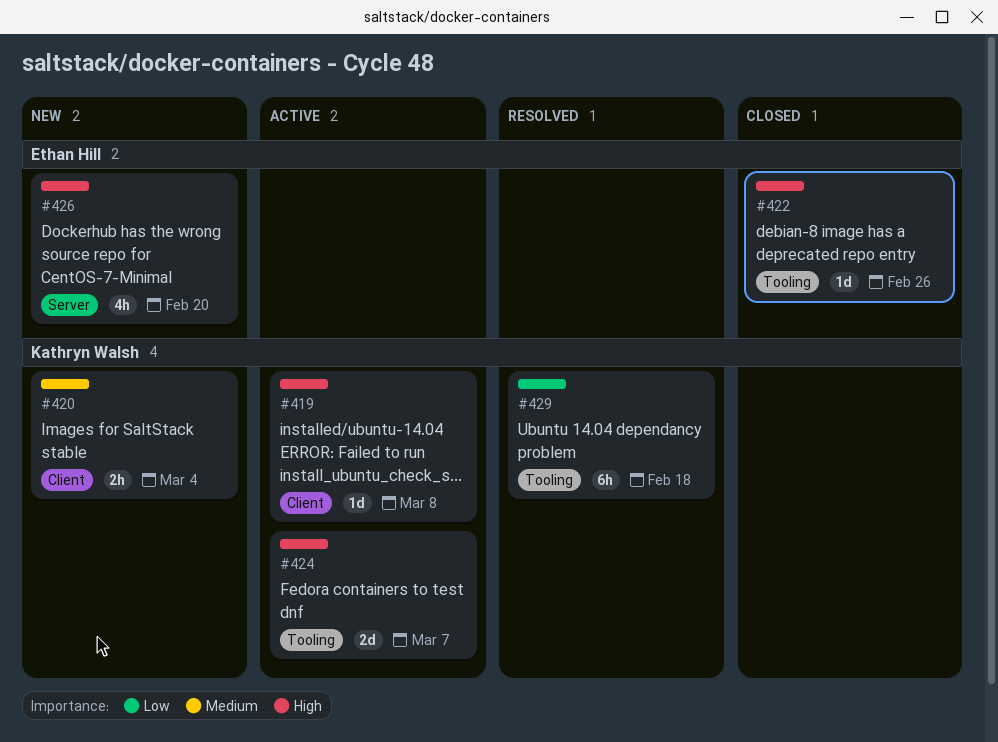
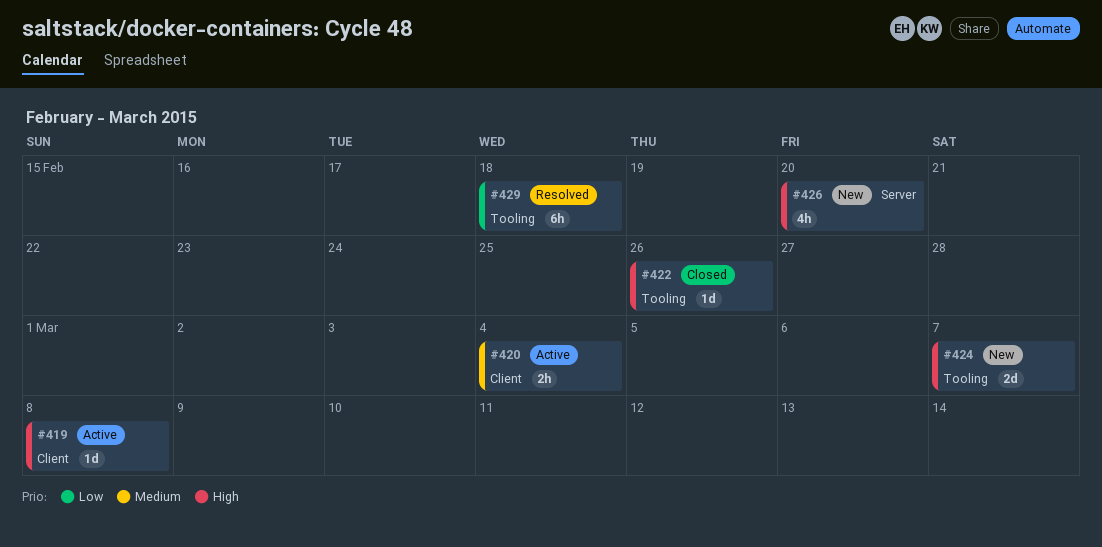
#420, status: New -> Active
#424, status: Active -> New

